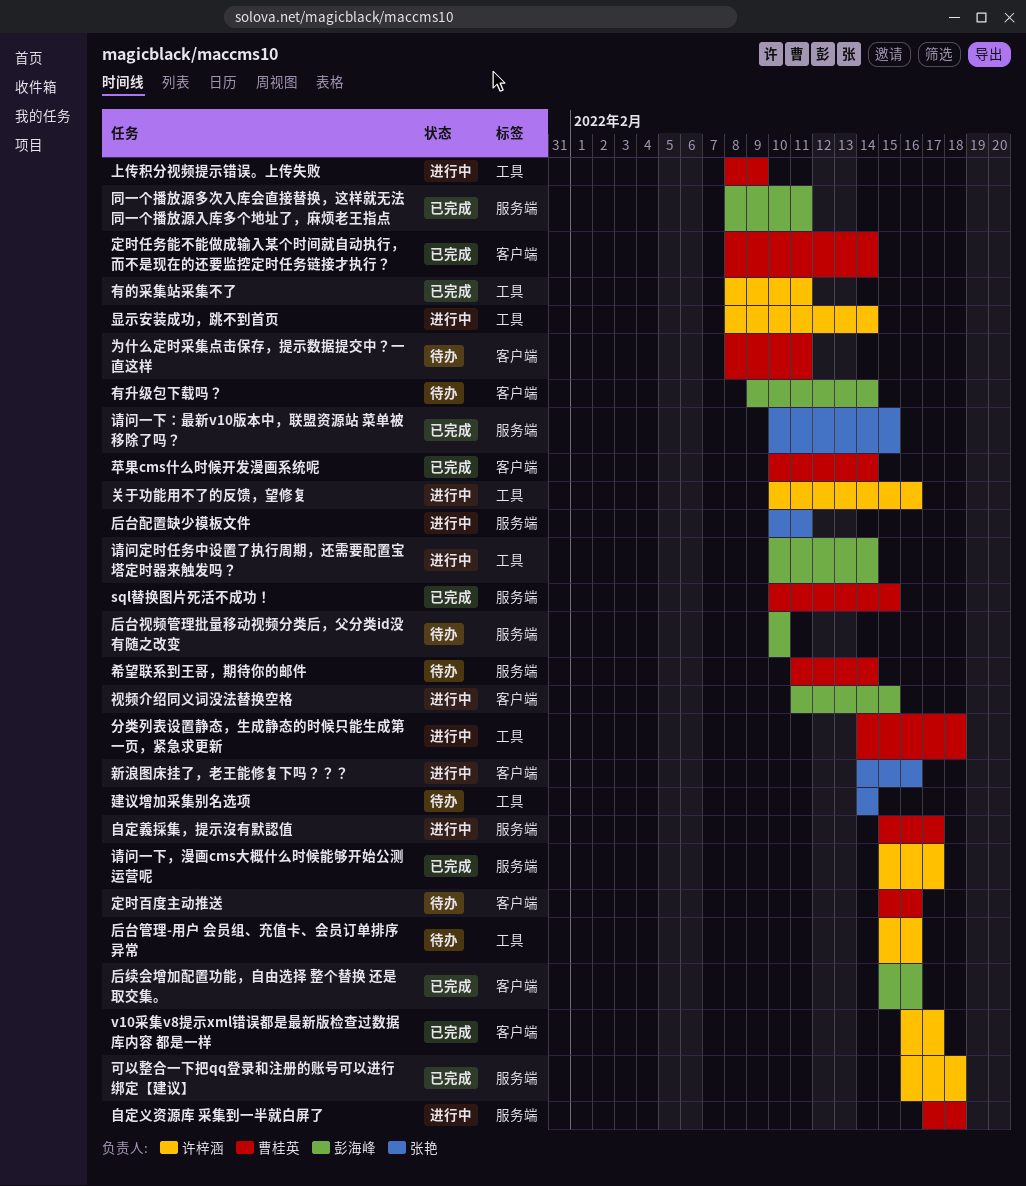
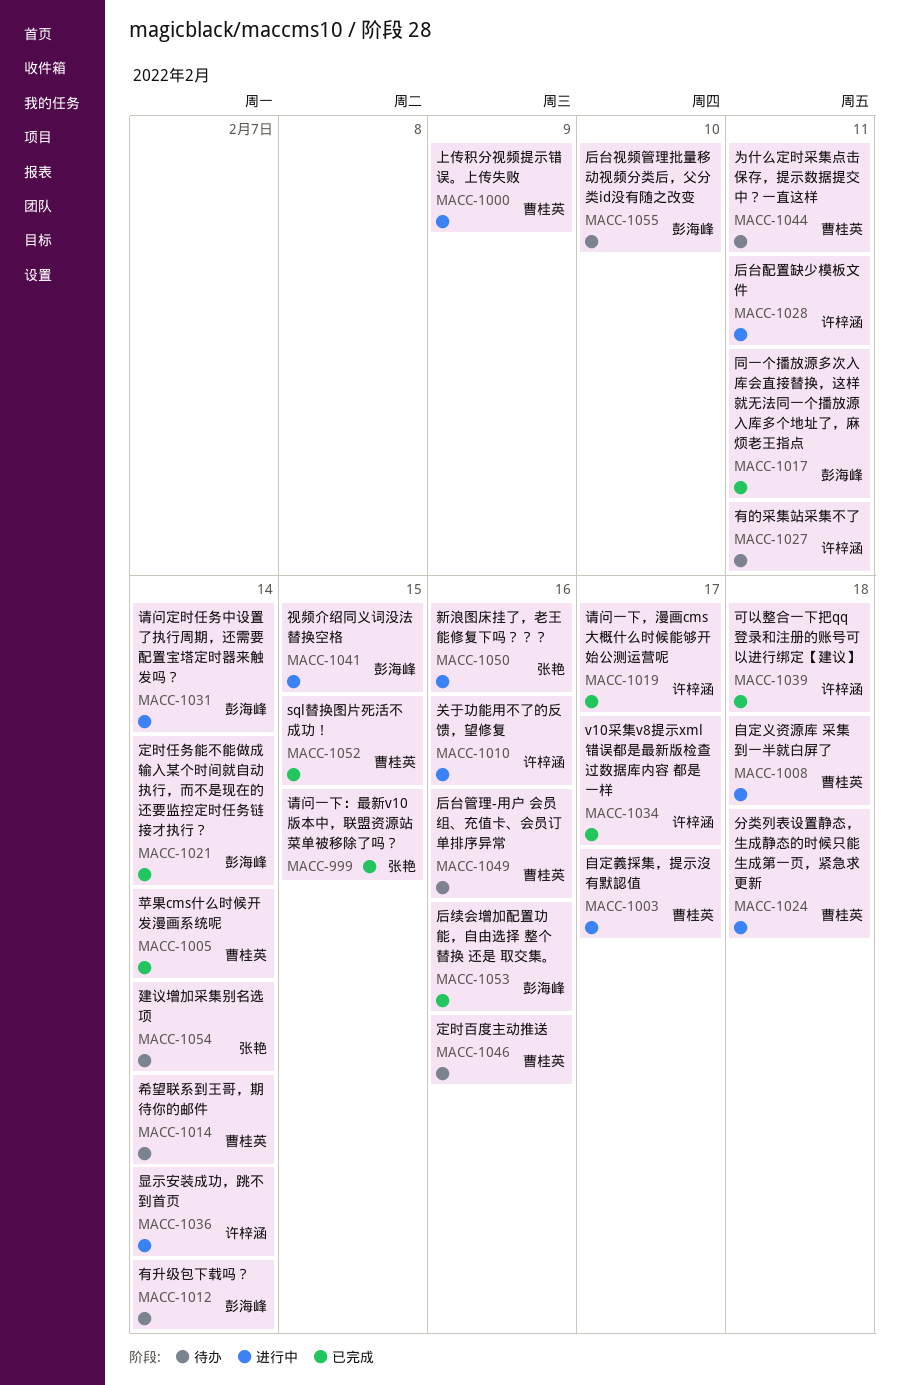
后台管理-用户 会员组、充值卡、会员订单排序异常, owner: 许梓涵 -> 曹桂英
后台配置缺少模板文件, owner: 张艳 -> 许梓涵
定时任务能不能做成输入某个时间就自动执行，而不是现在的还要监控定时任务链接才执行？, owner: 曹桂英 -> 彭海峰
有的采集站采集不了, status: 已完成 -> 待办

